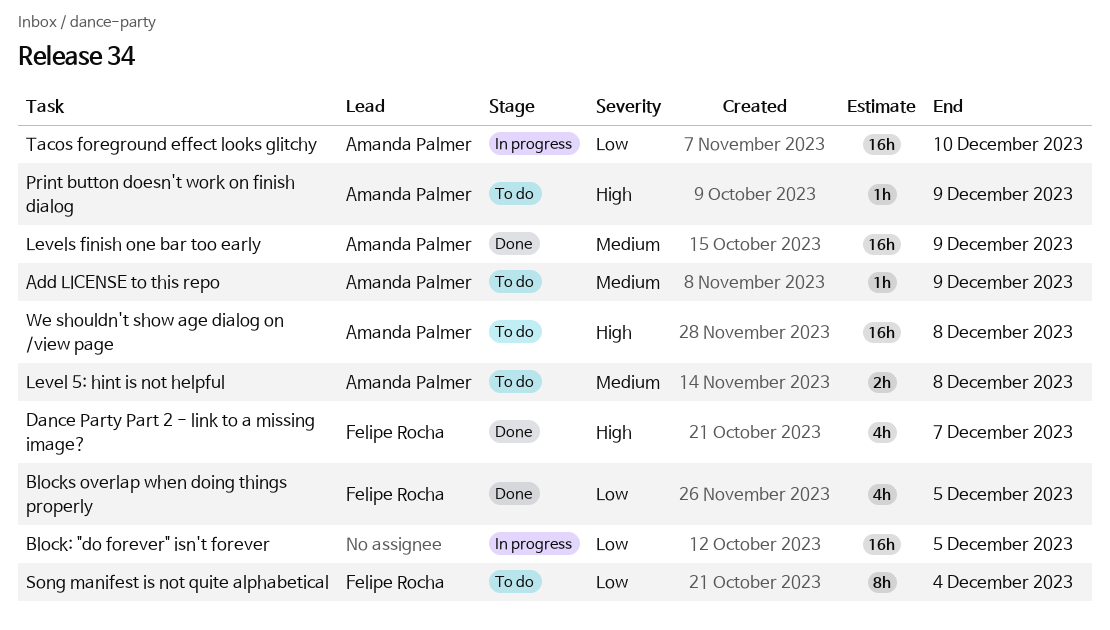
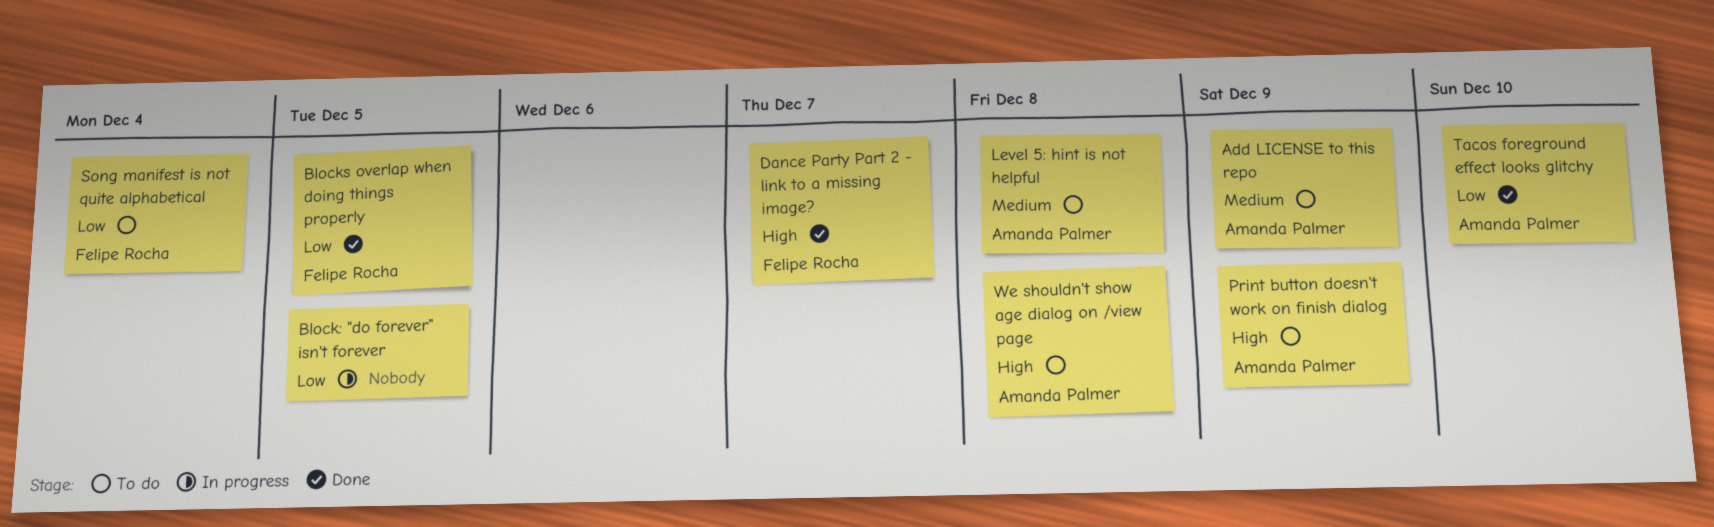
Levels finish one bar too early: present -> none
Tacos foreground effect looks glitchy, status: In progress -> Done

